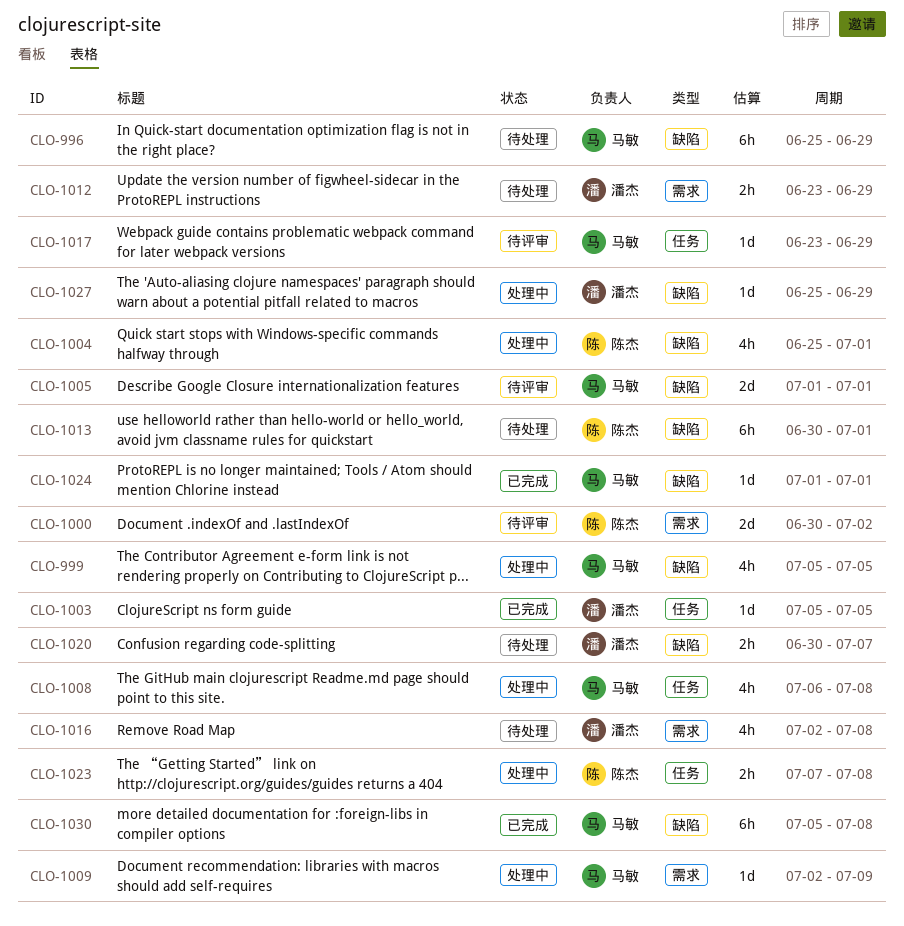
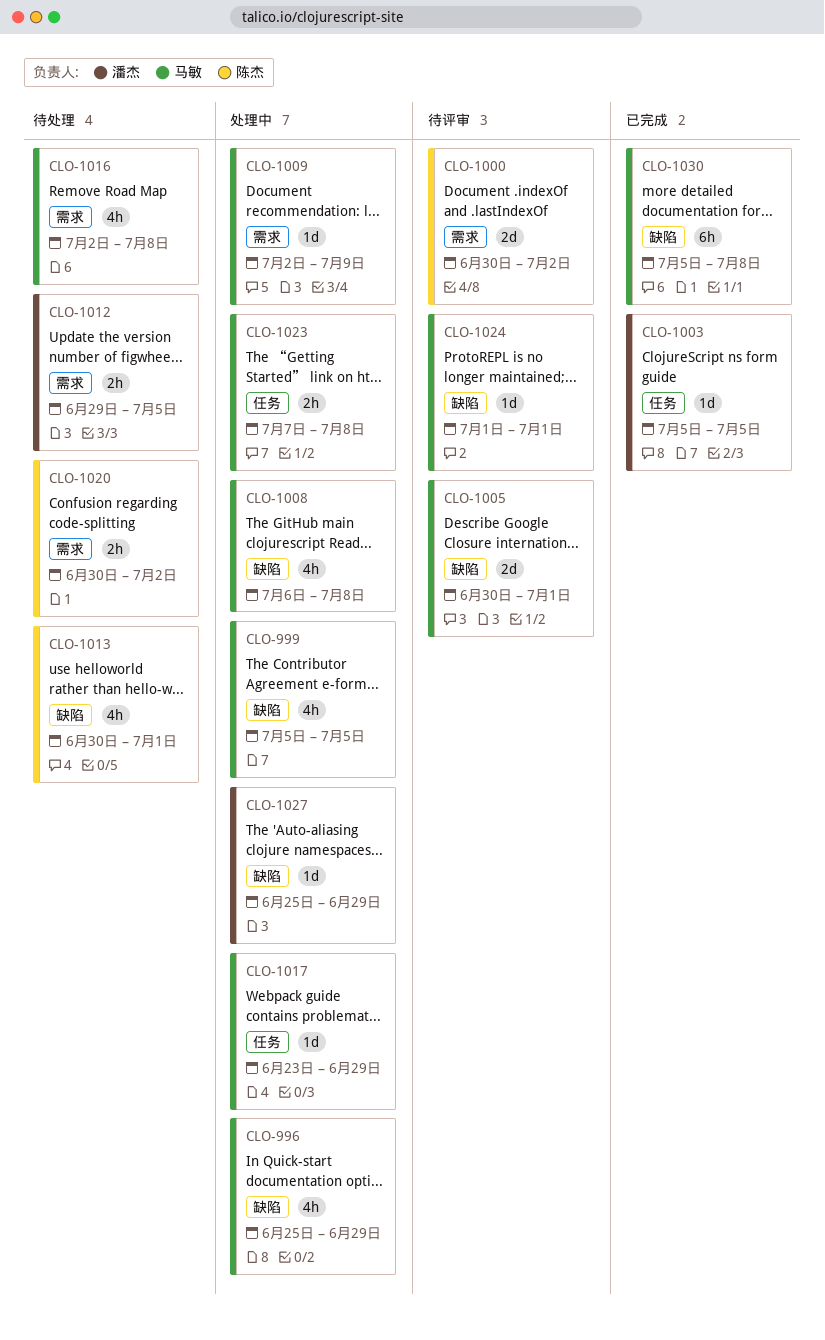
CLO-996, status: 待处理 -> 处理中
CLO-996, estimate: 6h -> 4h
CLO-1004: present -> none
CLO-1005, start: Jul 1 -> Jun 30
CLO-1008, label: 任务 -> 缺陷
CLO-1012, start: Jun 23 -> Jun 29
CLO-1012, due: Jun 29 -> Jul 5
CLO-1013, estimate: 6h -> 4h
CLO-1016, owner: 潘杰 -> 马敏
CLO-1017, status: 待评审 -> 处理中
CLO-1020, owner: 潘杰 -> 陈杰
CLO-1020, label: 缺陷 -> 需求
CLO-1020, due: Jul 7 -> Jul 2
CLO-1023, owner: 陈杰 -> 马敏
CLO-1024, status: 已完成 -> 待评审

